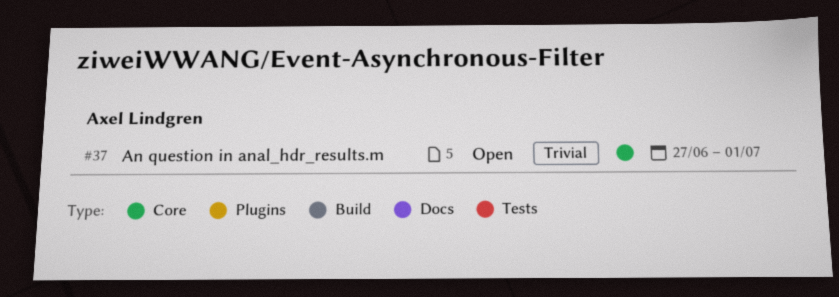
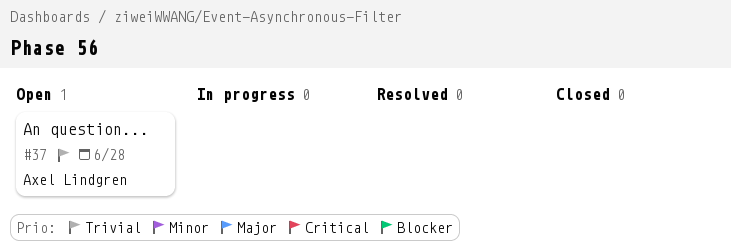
#37, due: Jul 1 -> Jun 28

